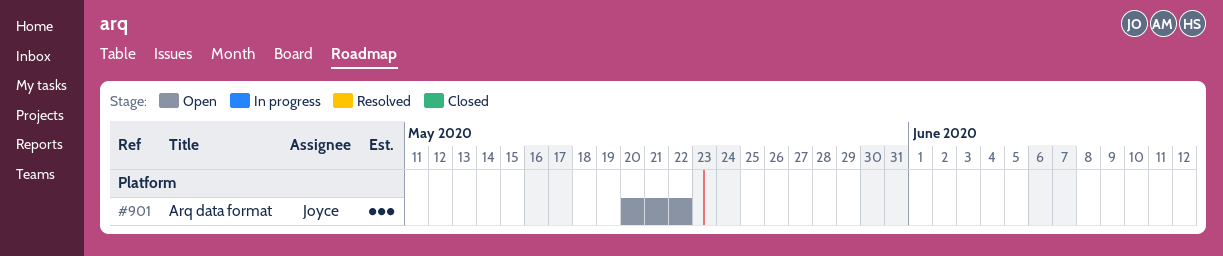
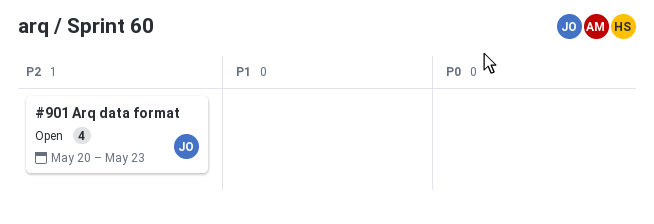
#901, estimate: 3 -> 4
#901, due: May 22 -> May 23

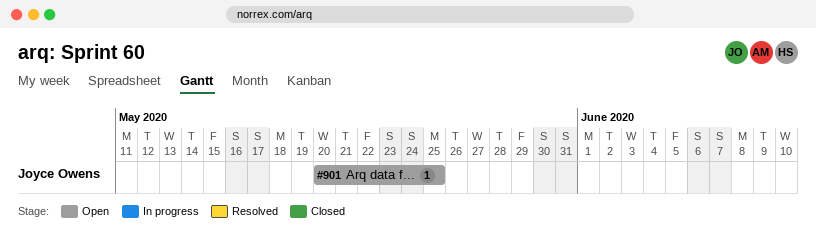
#901, estimate: 4 -> 1
#901, due: May 23 -> May 25

